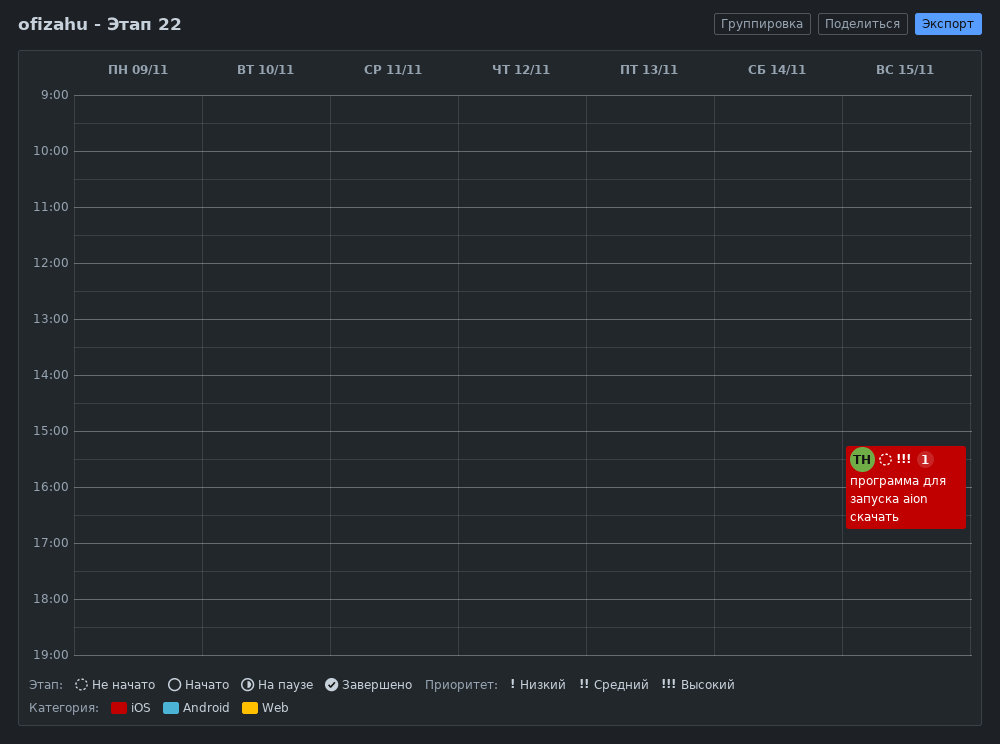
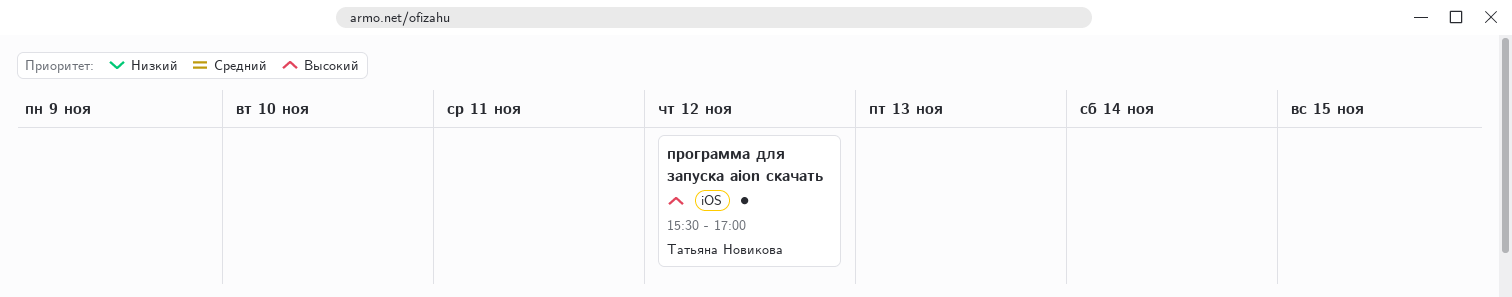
программа для запуска aion скачать, day: Nov 15 -> Nov 12
программа для запуска aion скачать, begins: 15:15 -> 15:30
программа для запуска aion скачать, ends: 16:45 -> 17:00

